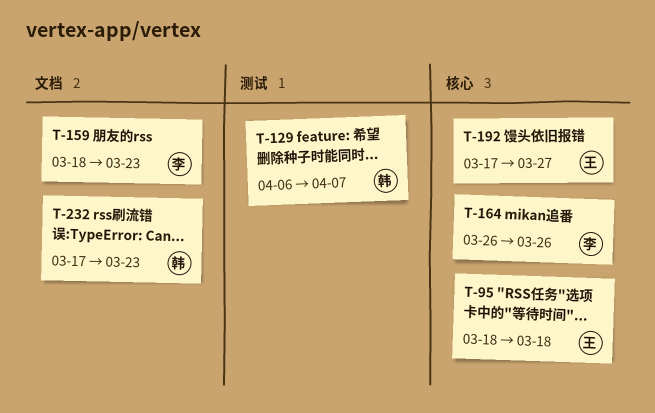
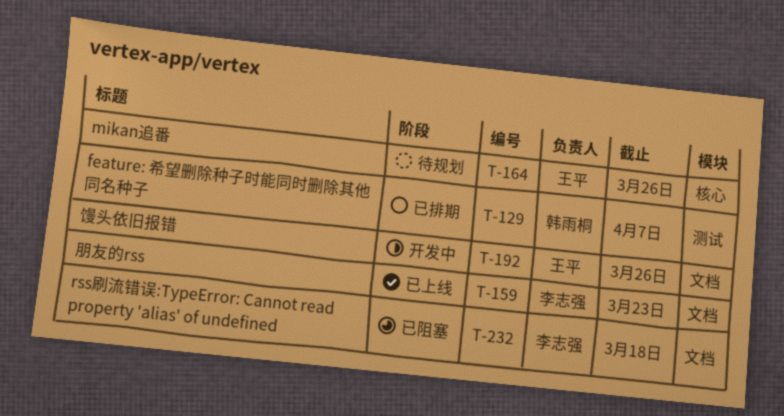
T-95: present -> none
T-164, owner: 李志强 -> 王平
T-192, label: 核心 -> 文档
T-192, due: Mar 27 -> Mar 26
T-232, owner: 韩雨桐 -> 李志强
T-232, due: Mar 23 -> Mar 18

